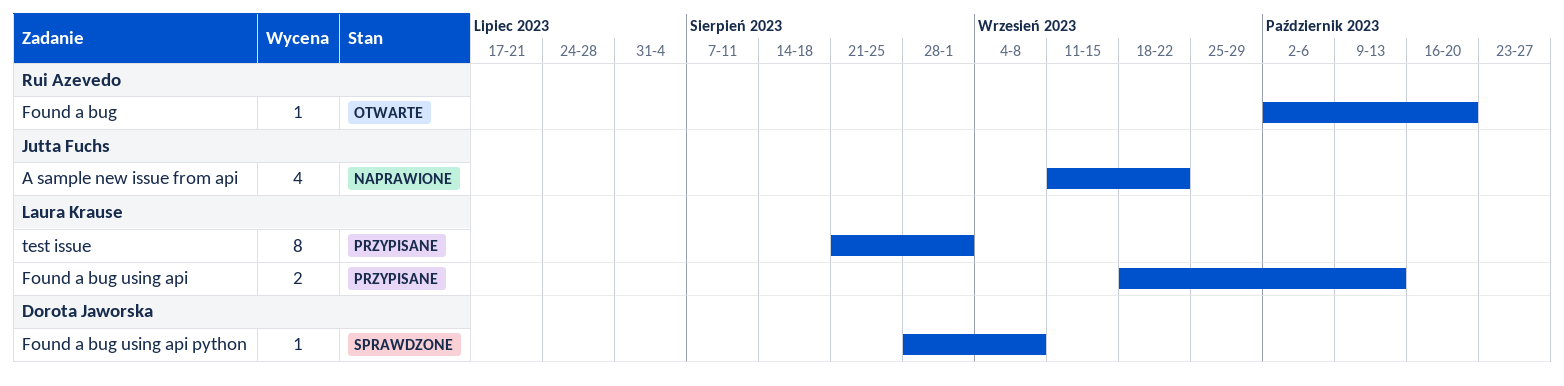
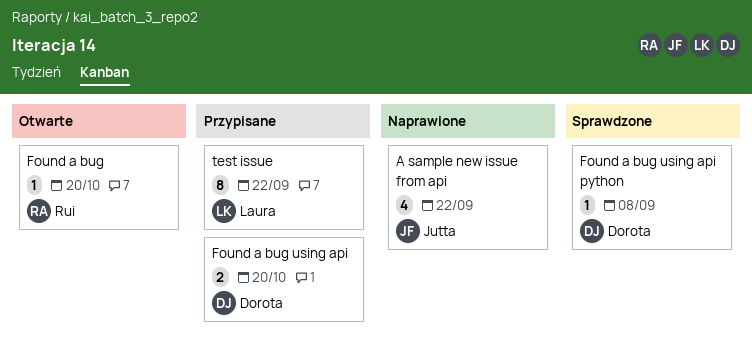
Found a bug using api, owner: Laura Krause -> Dorota Jaworska
Found a bug using api, due: Oct 13 -> Oct 20
test issue, due: Sep 1 -> Sep 22

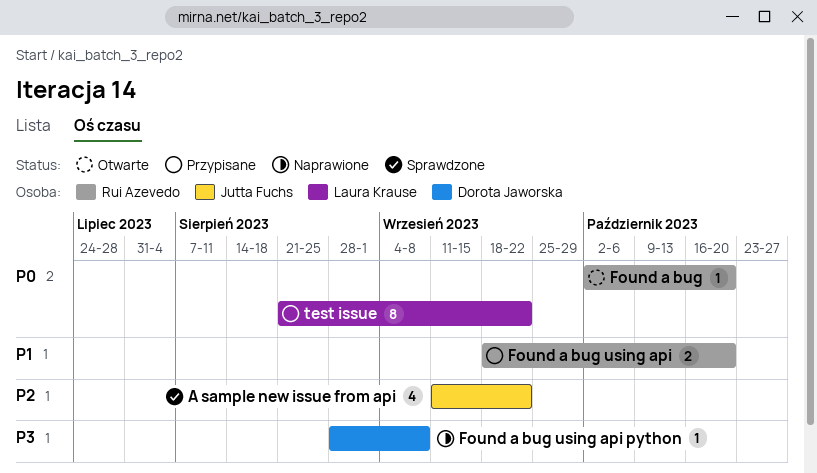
A sample new issue from api, status: Naprawione -> Sprawdzone
Found a bug using api, owner: Dorota Jaworska -> Rui Azevedo
Found a bug using api python, status: Sprawdzone -> Naprawione

